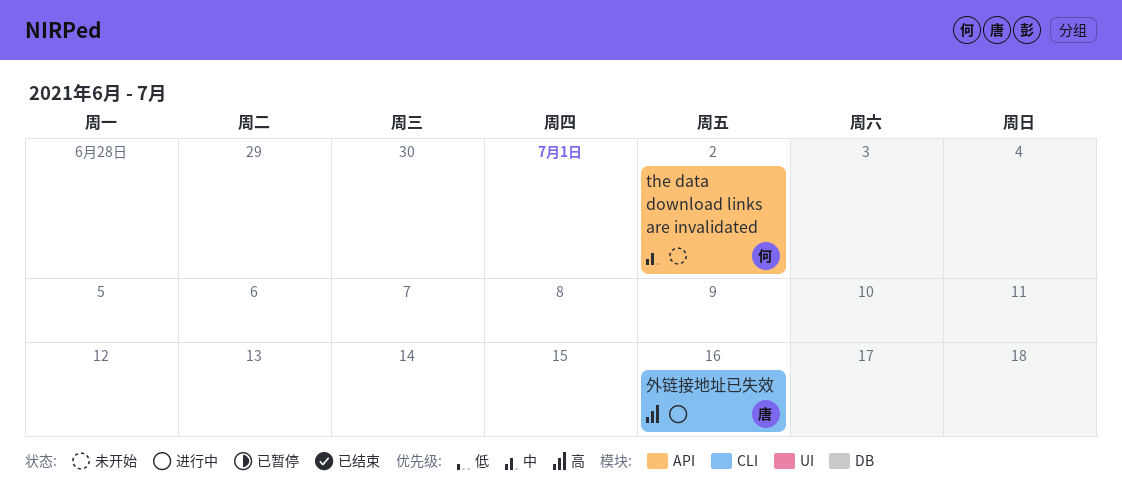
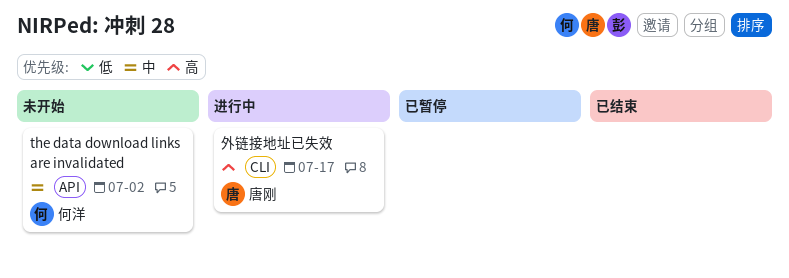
外链接地址已失效, due: Jul 16 -> Jul 17

